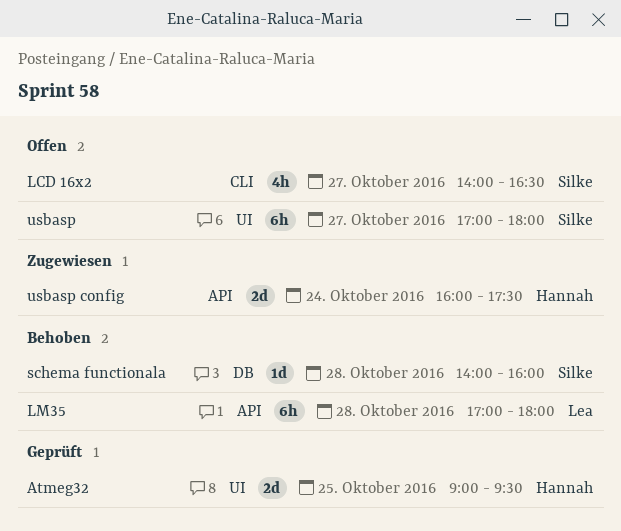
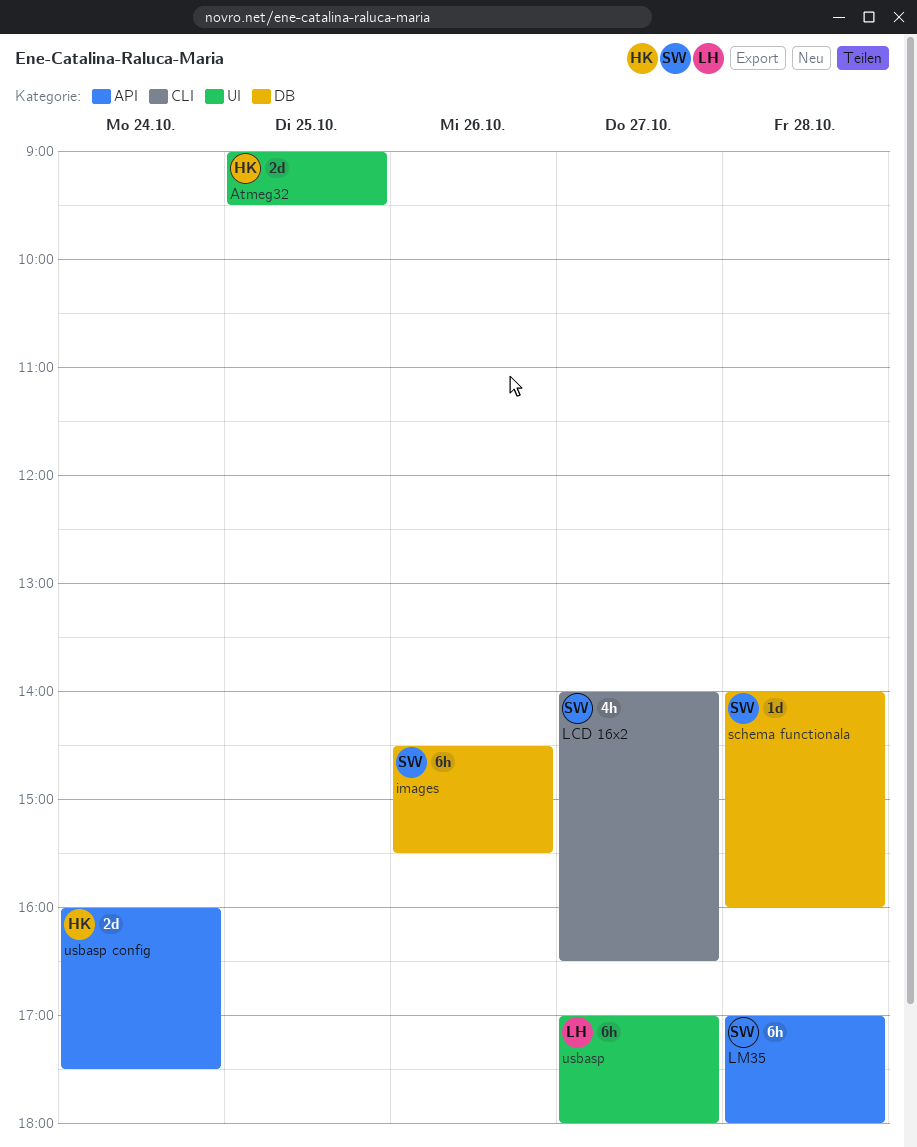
images: none -> present
LM35, owner: Lea -> Silke
usbasp, owner: Silke -> Lea

